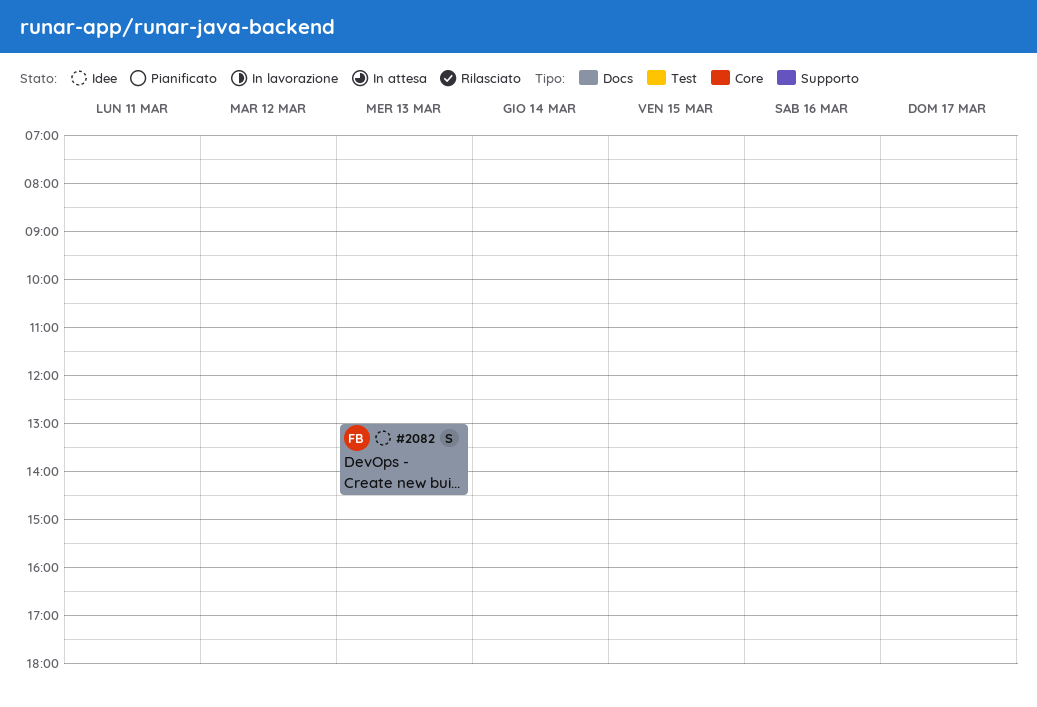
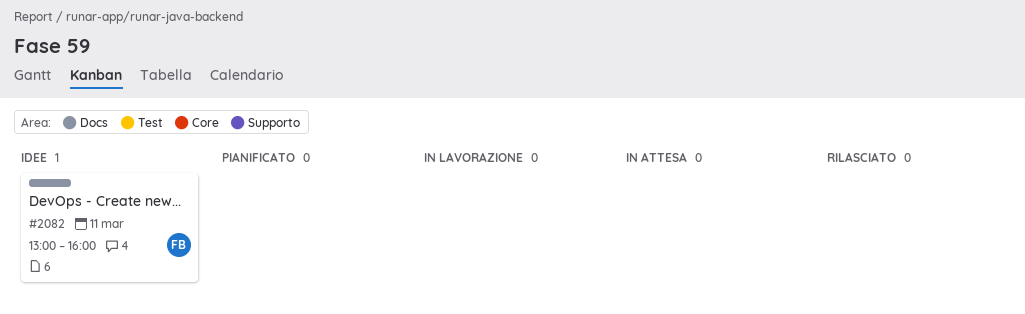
#2082, day: Mar 13 -> Mar 11
#2082, ends: 14:30 -> 16:00

